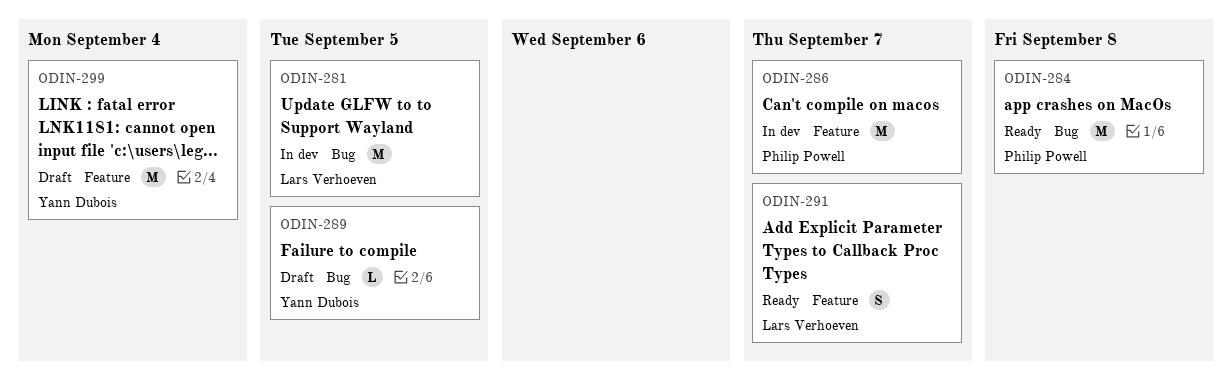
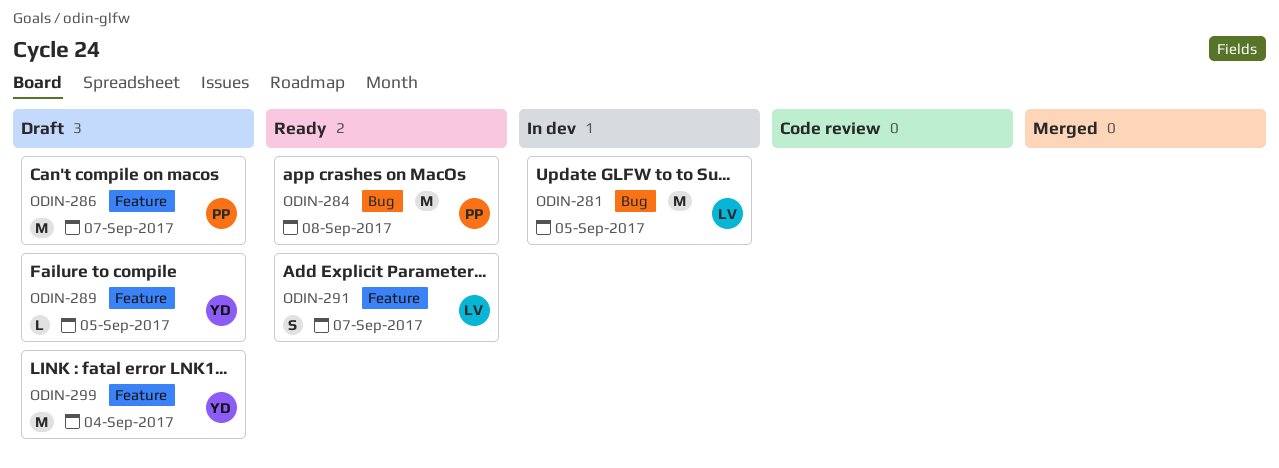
ODIN-286, status: In dev -> Draft
ODIN-289, label: Bug -> Feature

